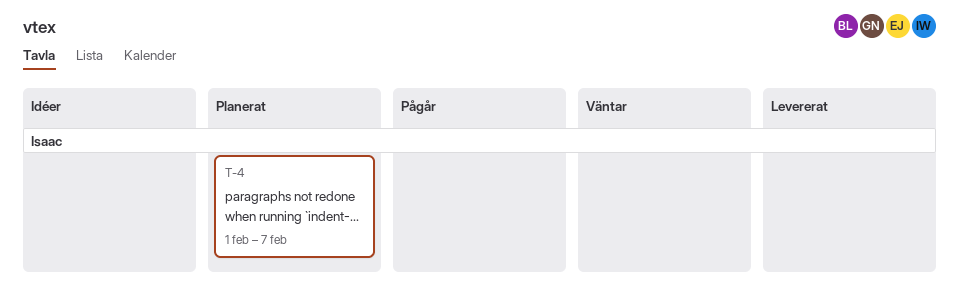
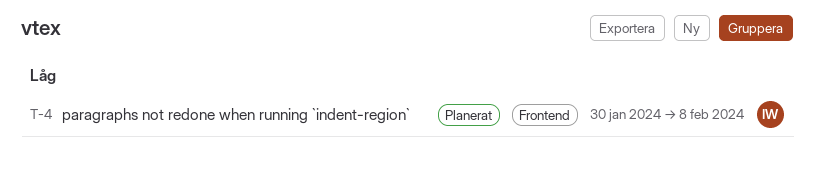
T-4, start: Feb 1 -> Jan 30
T-4, due: Feb 7 -> Feb 8

